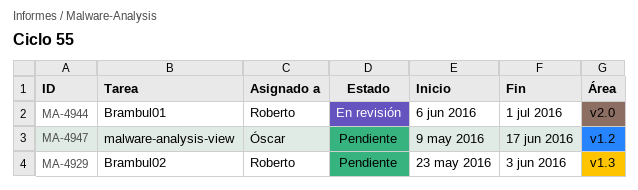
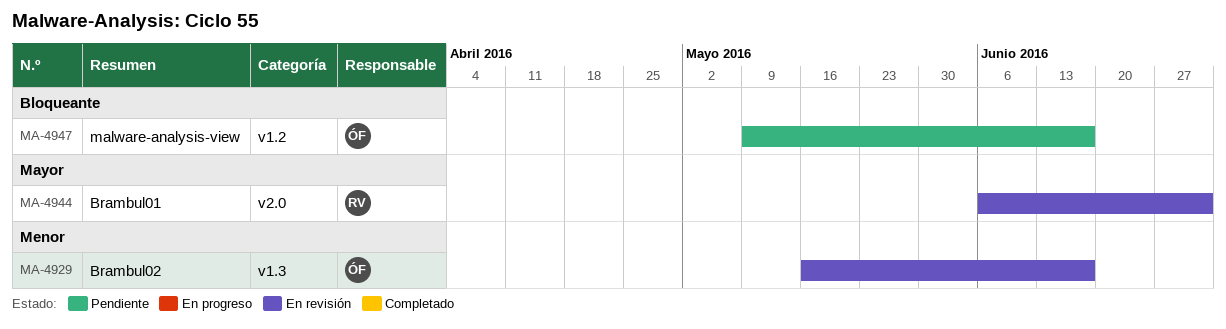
MA-4929, status: Pendiente -> En revisión
MA-4929, owner: Roberto -> Óscar
MA-4929, start: May 23 -> May 16
MA-4929, due: Jun 3 -> Jun 17

